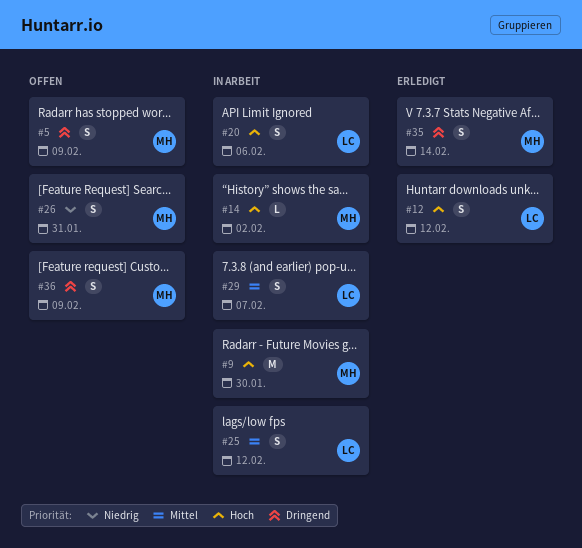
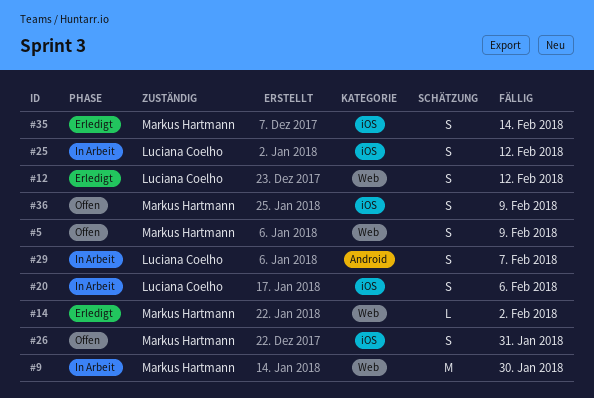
#14, status: In Arbeit -> Erledigt

